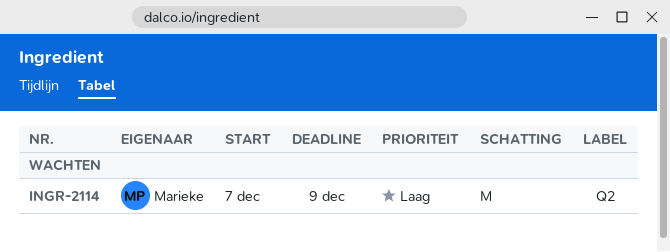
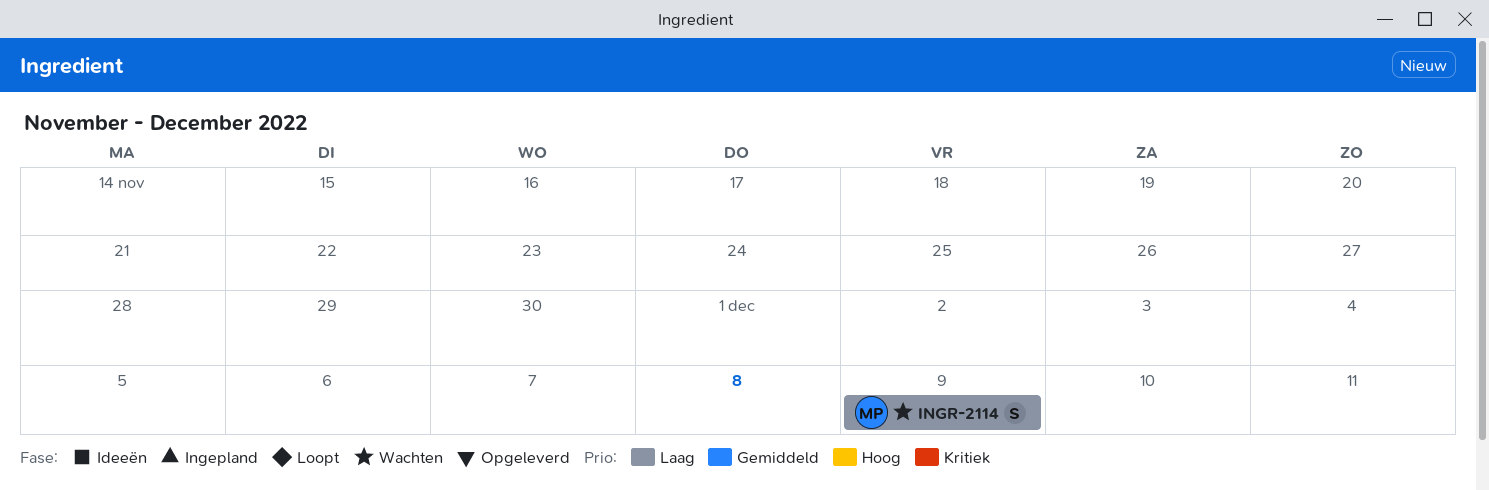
INGR-2114, estimate: M -> S
INGR-2114, start: Dec 7 -> Dec 9

